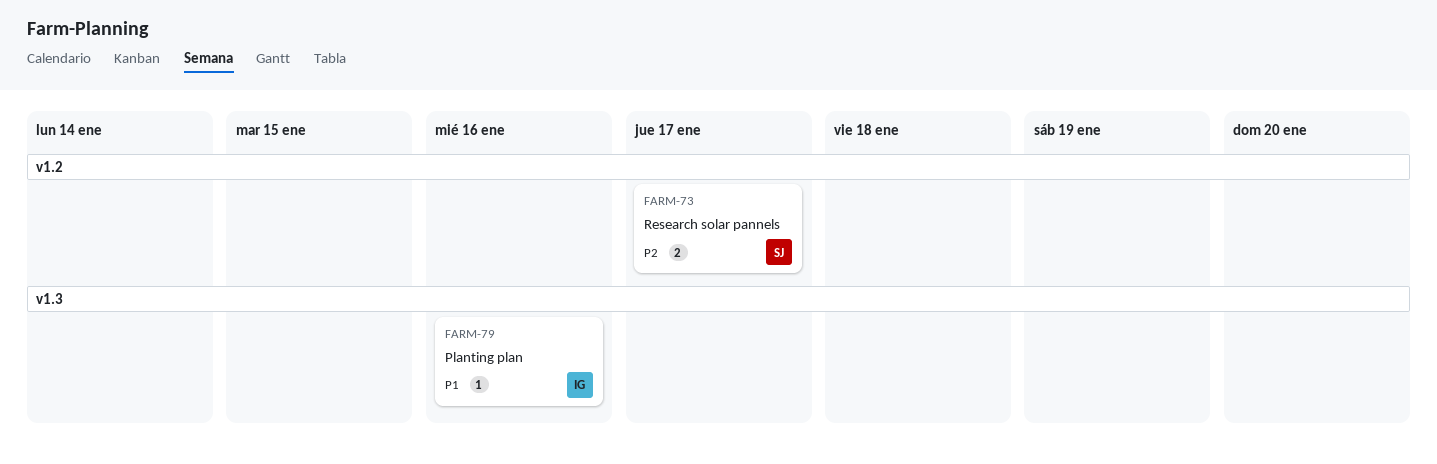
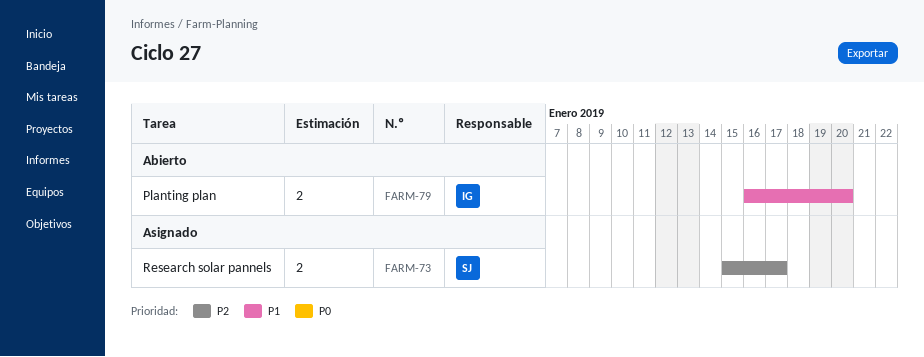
FARM-79, estimate: 1 -> 2
FARM-79, due: Jan 16 -> Jan 20

